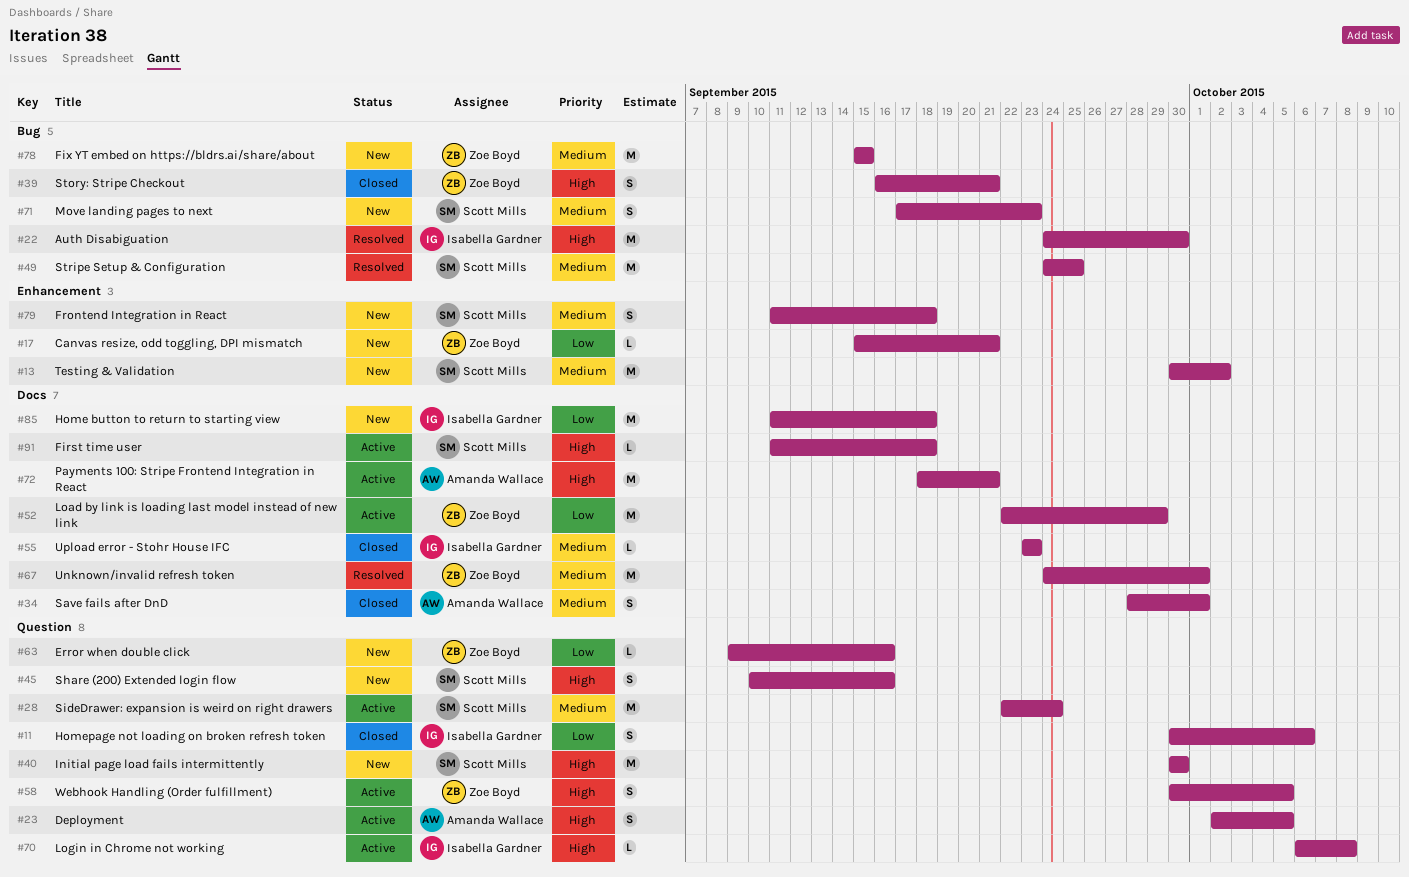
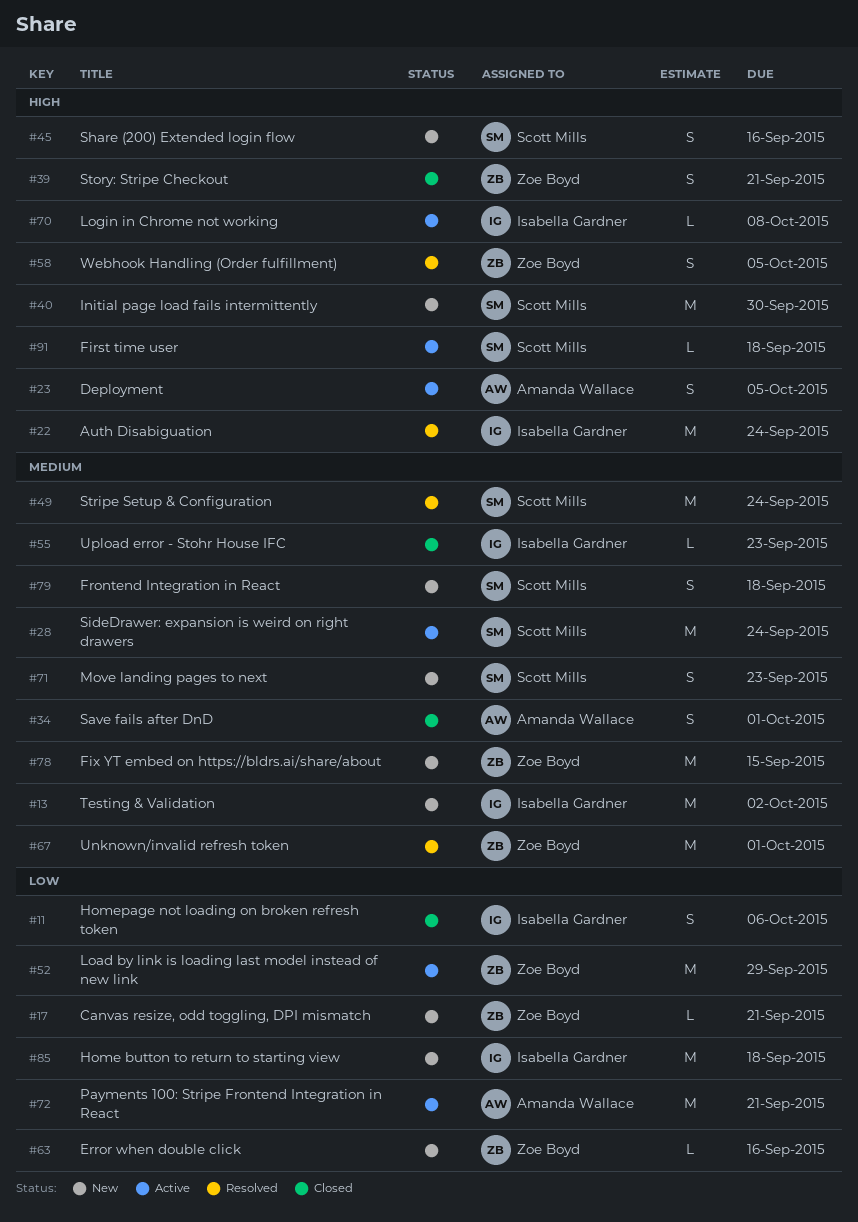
#13, owner: Scott Mills -> Isabella Gardner
#22, due: Sep 30 -> Sep 24
#49, due: Sep 25 -> Sep 24
#58, status: Active -> Resolved
#72, priority: High -> Low

